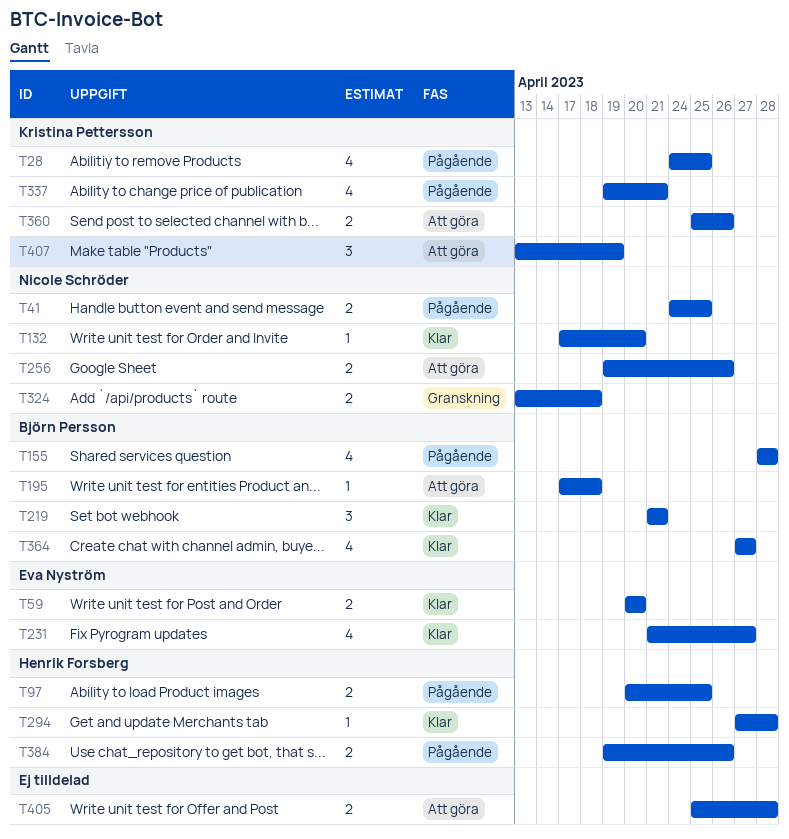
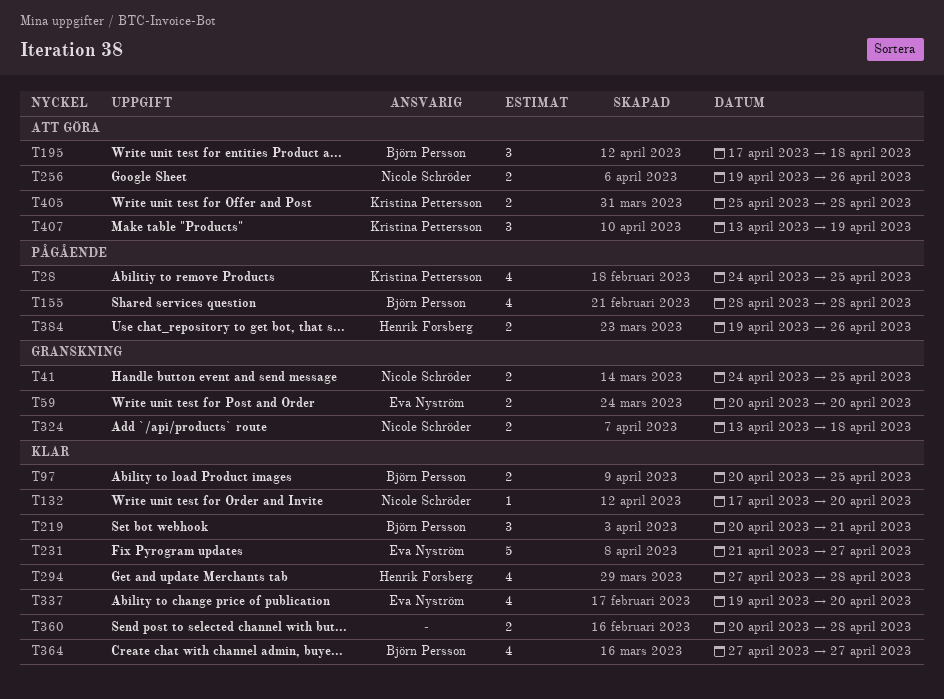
T41, status: Pågående -> Granskning
T59, status: Klar -> Granskning
T97, status: Pågående -> Klar
T97, owner: Henrik Forsberg -> Björn Persson
T195, estimate: 1 -> 3
T219, start: Apr 21 -> Apr 20
T231, estimate: 4 -> 5
T294, estimate: 1 -> 4
T337, status: Pågående -> Klar
T337, owner: Kristina Pettersson -> Eva Nyström
T337, due: Apr 21 -> Apr 20
T360, status: Att göra -> Klar
T360, owner: Kristina Pettersson -> none
T360, start: Apr 25 -> Apr 20
T360, due: Apr 26 -> Apr 28
T405, owner: none -> Kristina Pettersson

